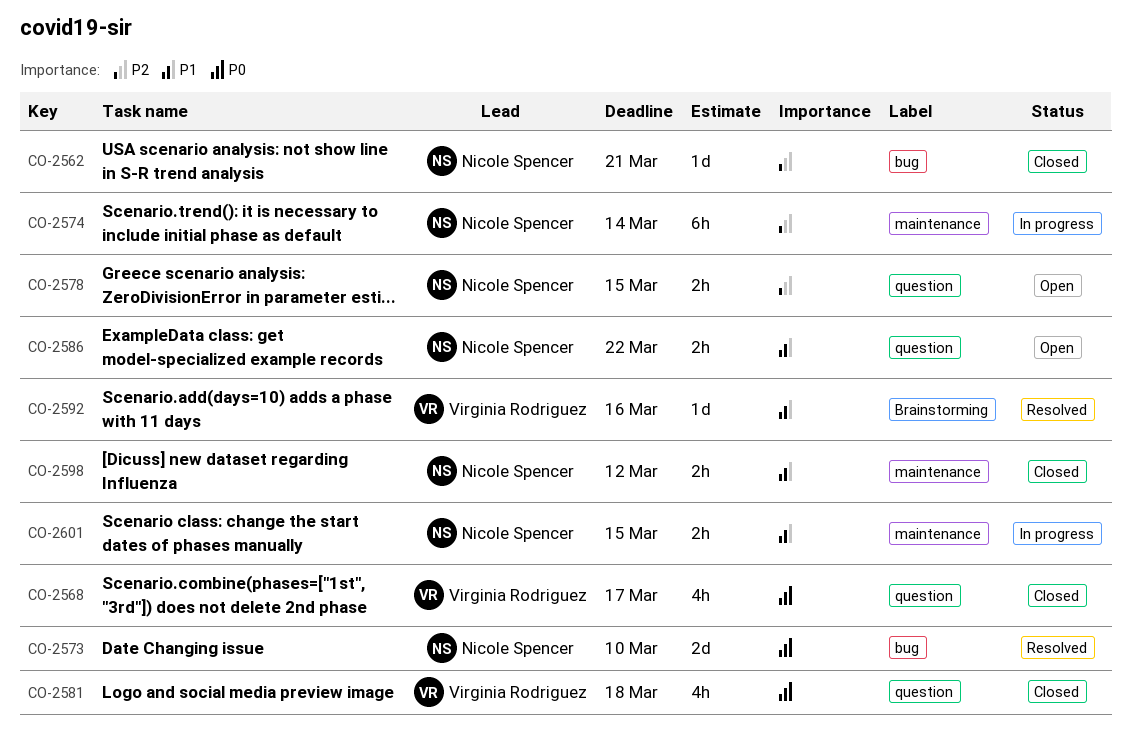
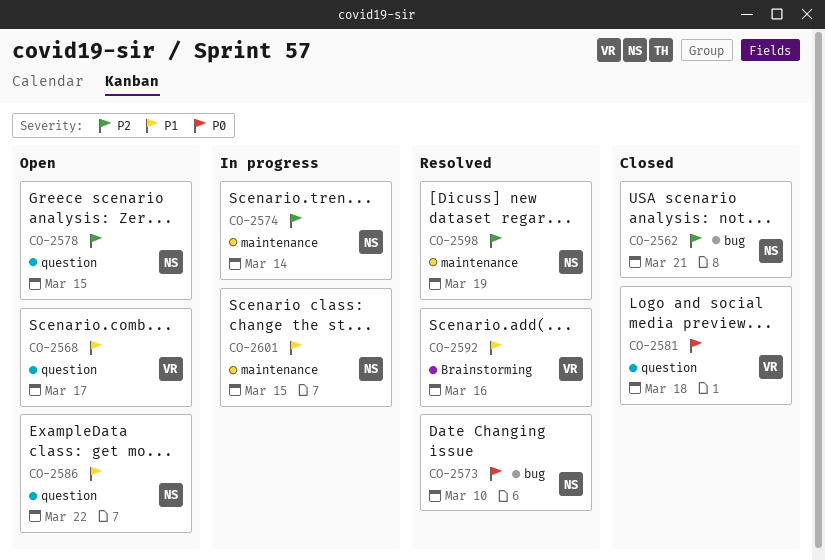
CO-2568, status: Closed -> Open
CO-2568, priority: P0 -> P1
CO-2598, status: Closed -> Resolved
CO-2598, priority: P1 -> P2
CO-2598, due: Mar 12 -> Mar 19

